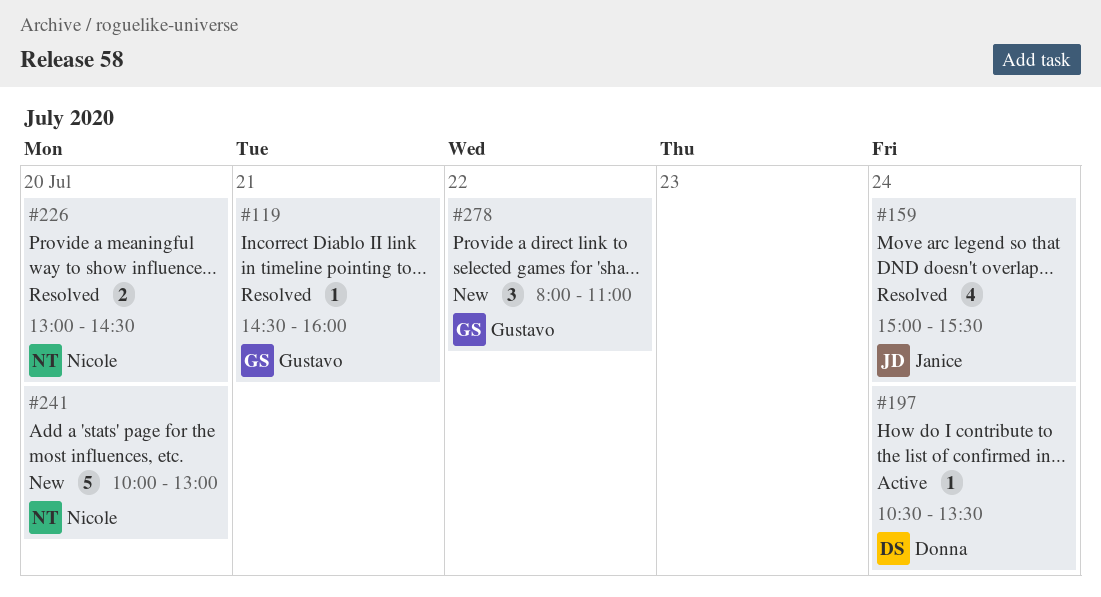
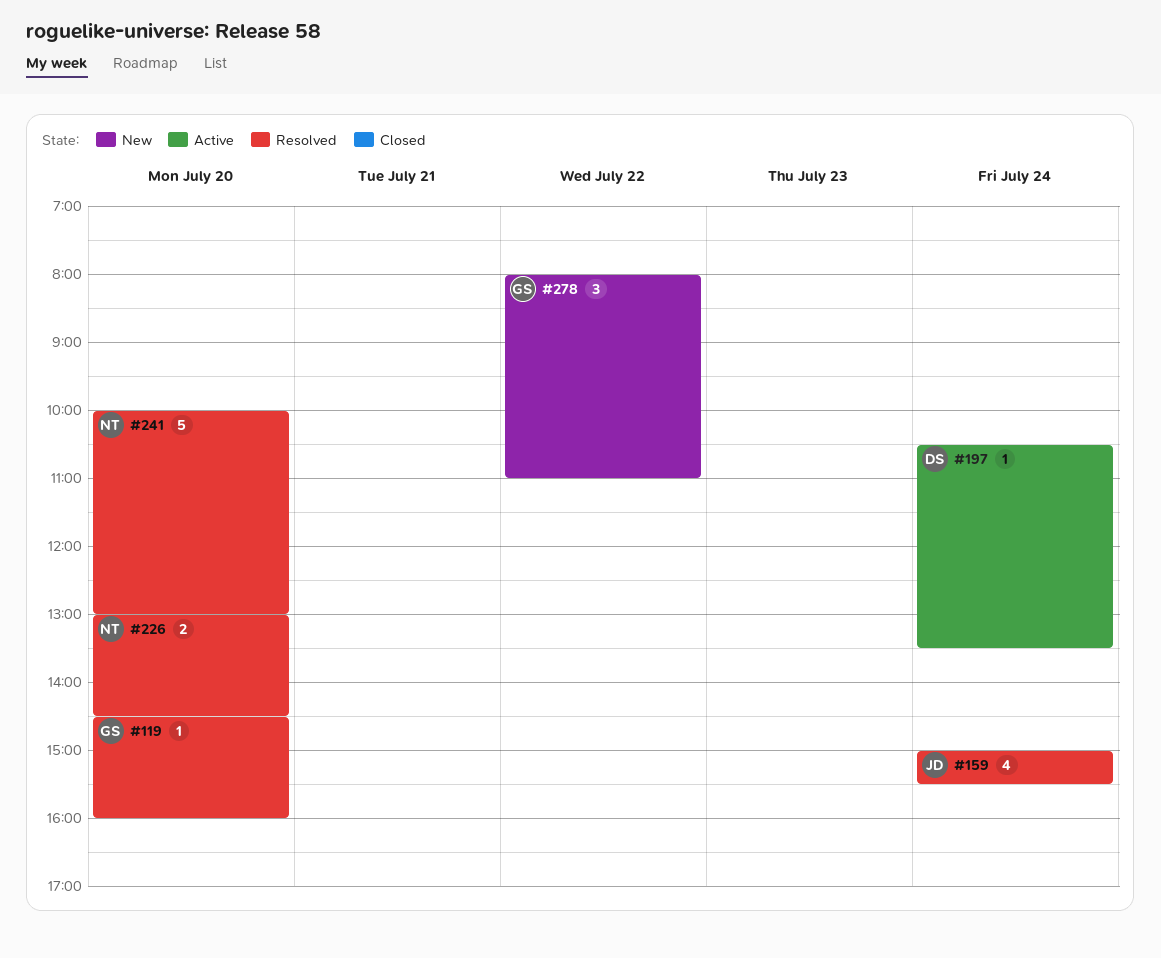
#119, day: Jul 21 -> Jul 20
#241, status: New -> Resolved

